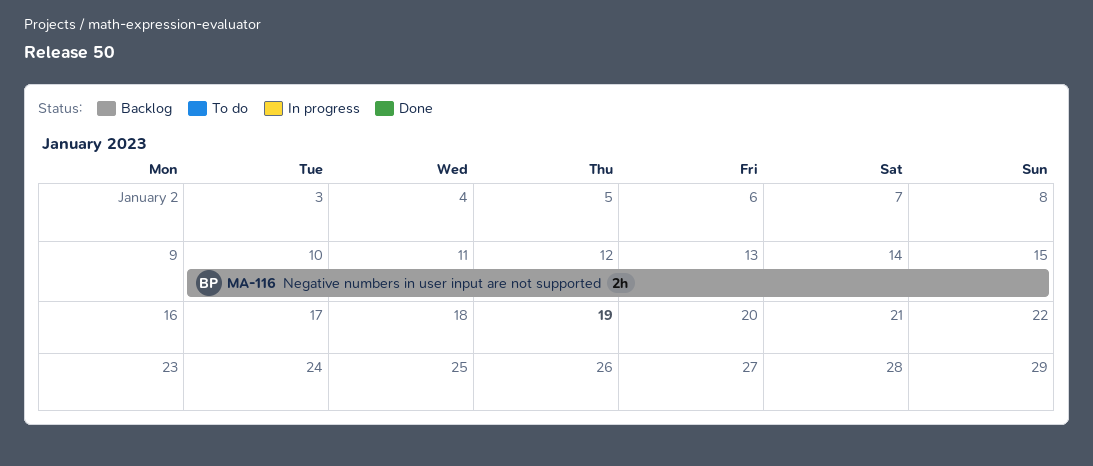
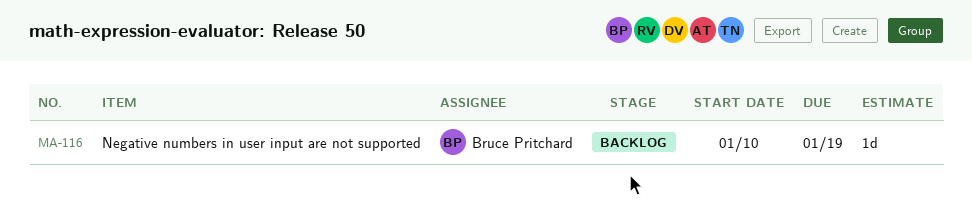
MA-116, estimate: 2h -> 1d
MA-116, due: Jan 15 -> Jan 19

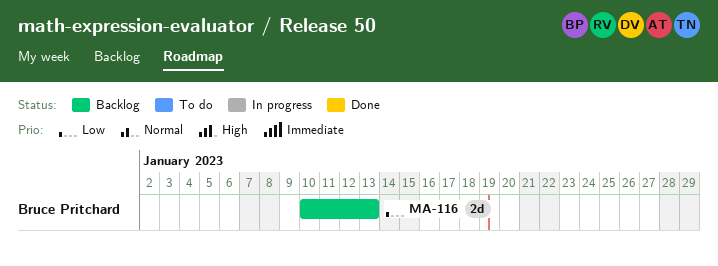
MA-116, estimate: 1d -> 2d
MA-116, due: Jan 19 -> Jan 13

